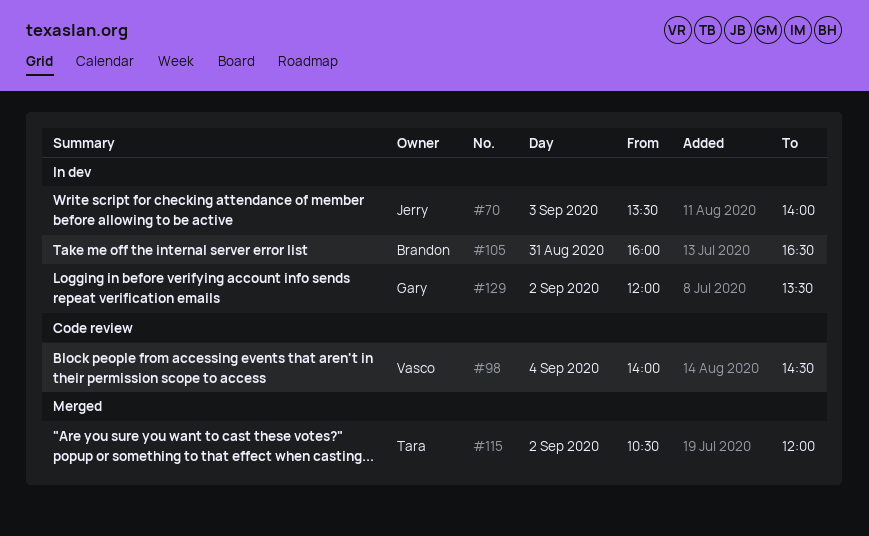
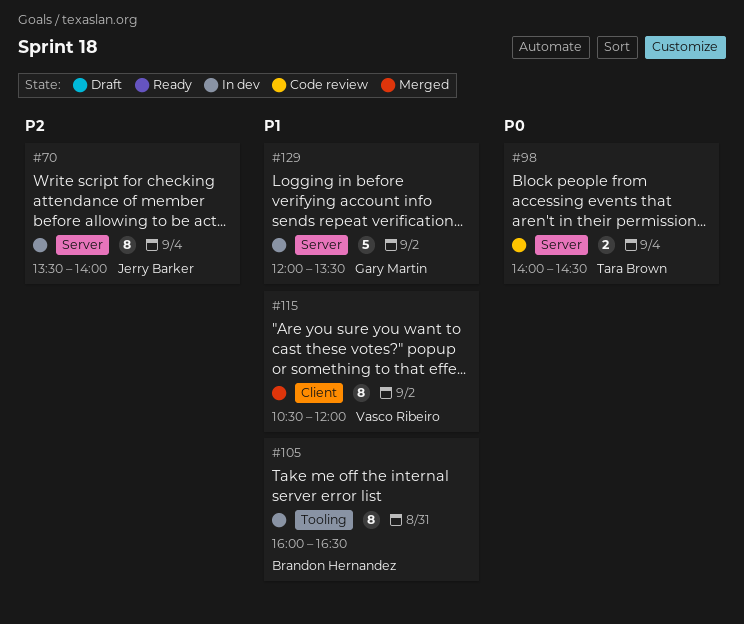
#70, day: Sep 3 -> Sep 4
#98, owner: Vasco Ribeiro -> Tara Brown
#115, owner: Tara Brown -> Vasco Ribeiro

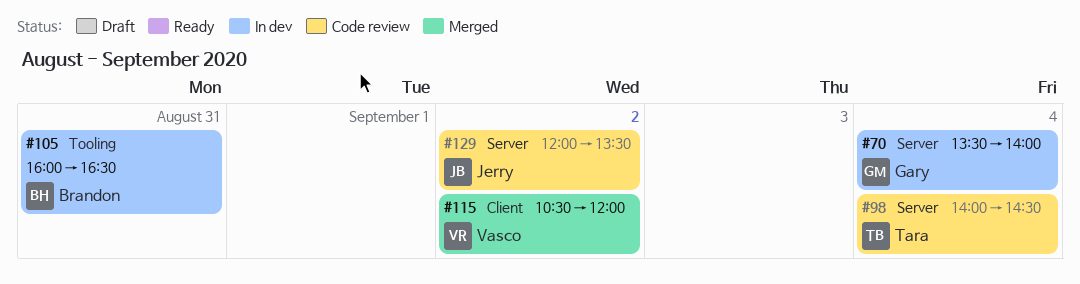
#70, owner: Jerry Barker -> Gary Martin
#129, status: In dev -> Code review
#129, owner: Gary Martin -> Jerry Barker

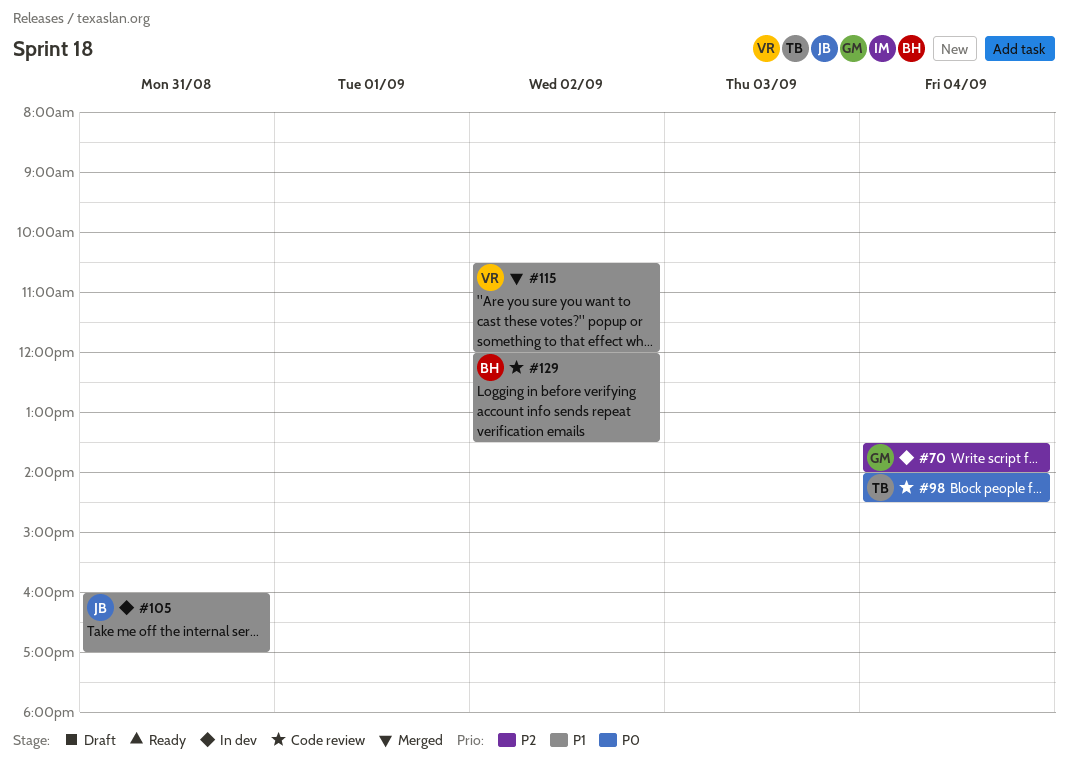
#105, owner: Brandon -> Jerry
#105, ends: 16:30 -> 17:00
#129, owner: Jerry -> Brandon

